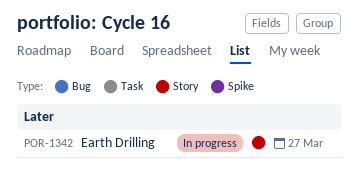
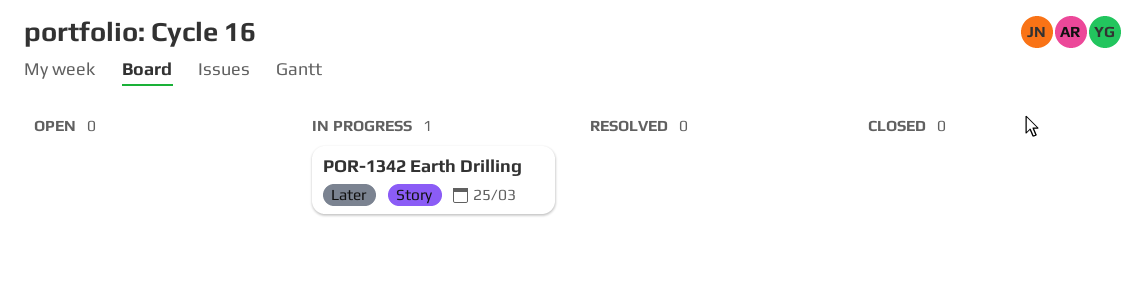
POR-1342, due: Mar 27 -> Mar 25

